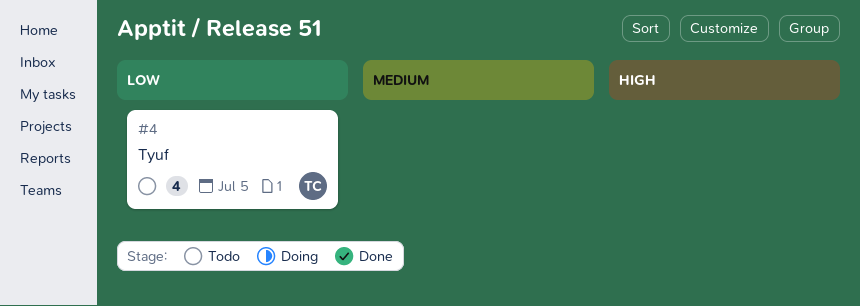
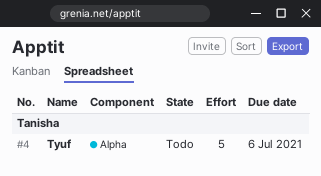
#4, estimate: 4 -> 5
#4, due: Jul 5 -> Jul 6

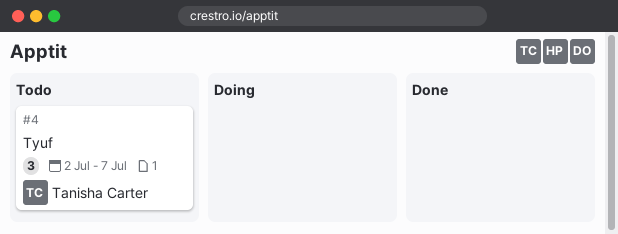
#4, estimate: 5 -> 3
#4, due: Jul 6 -> Jul 7

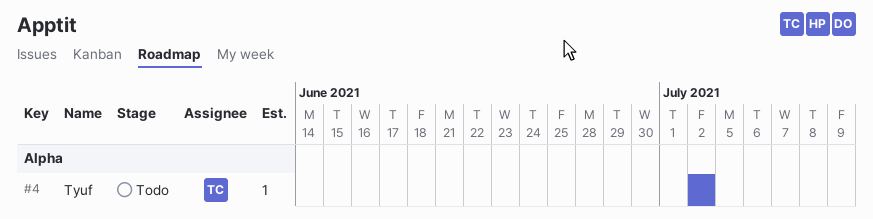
#4, estimate: 3 -> 1
#4, due: Jul 7 -> Jul 2

